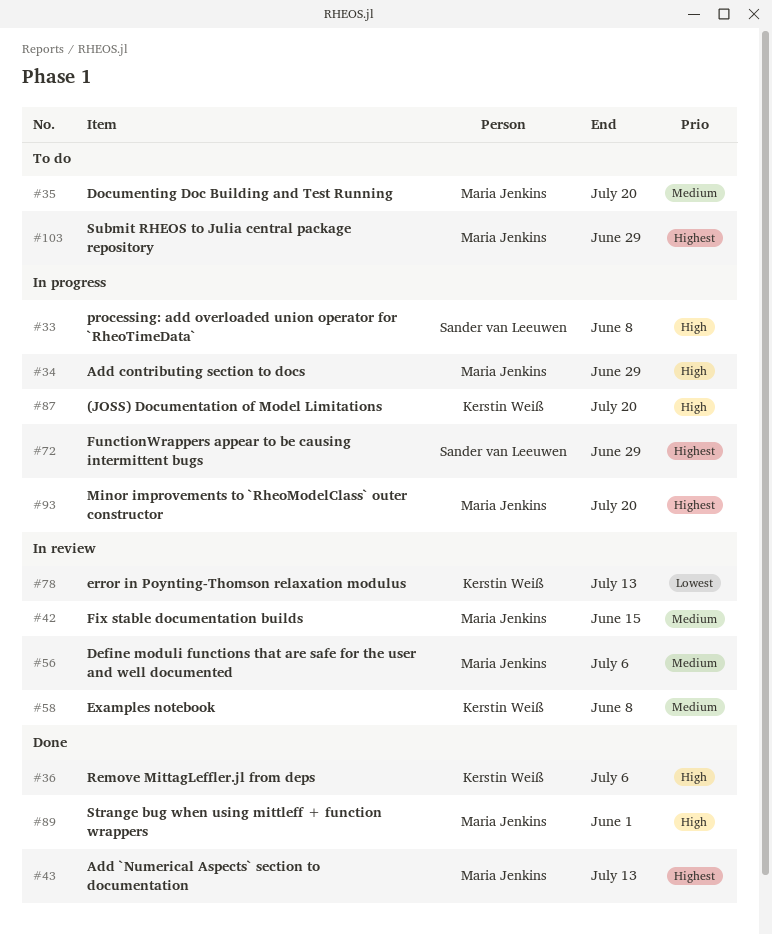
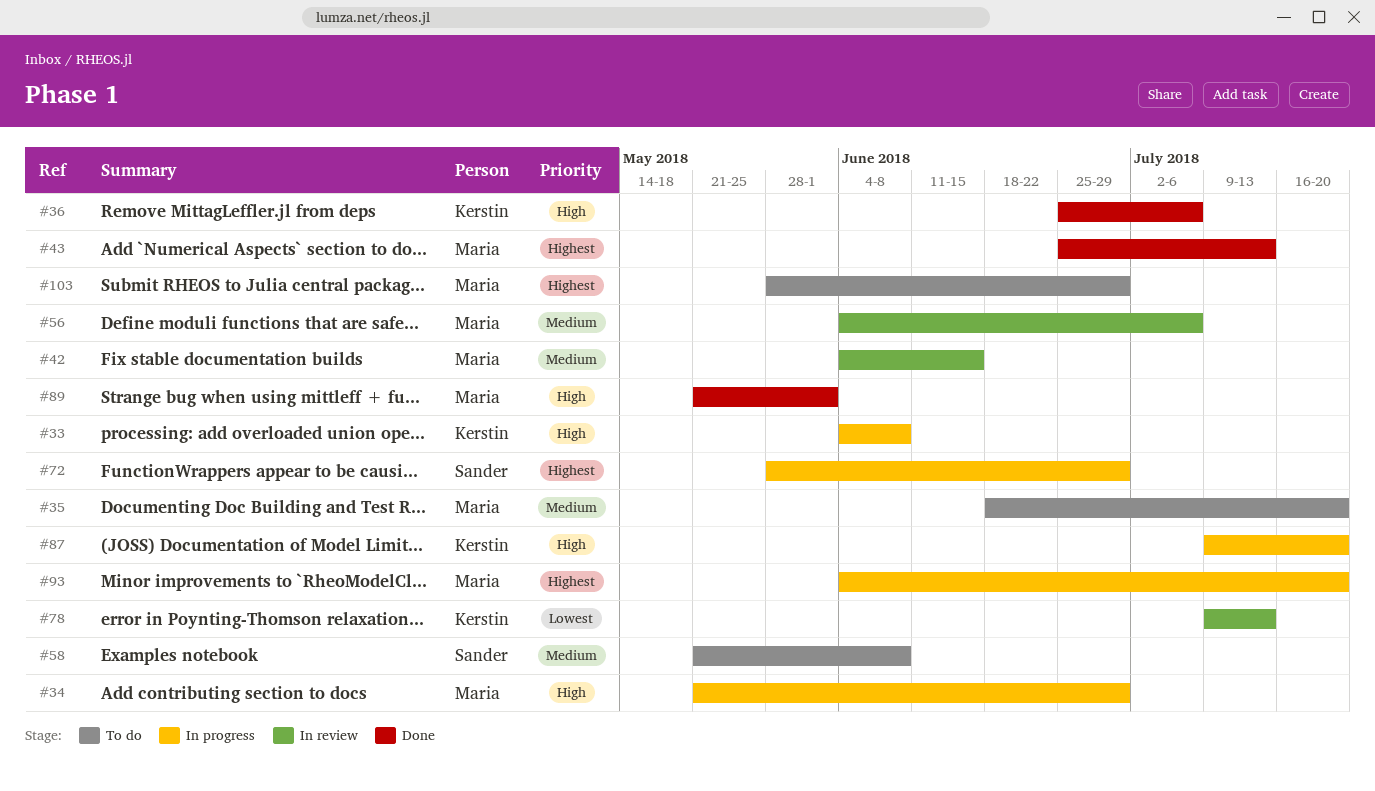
#33, owner: Sander van Leeuwen -> Kerstin Weiß
#58, status: In review -> To do
#58, owner: Kerstin Weiß -> Sander van Leeuwen

